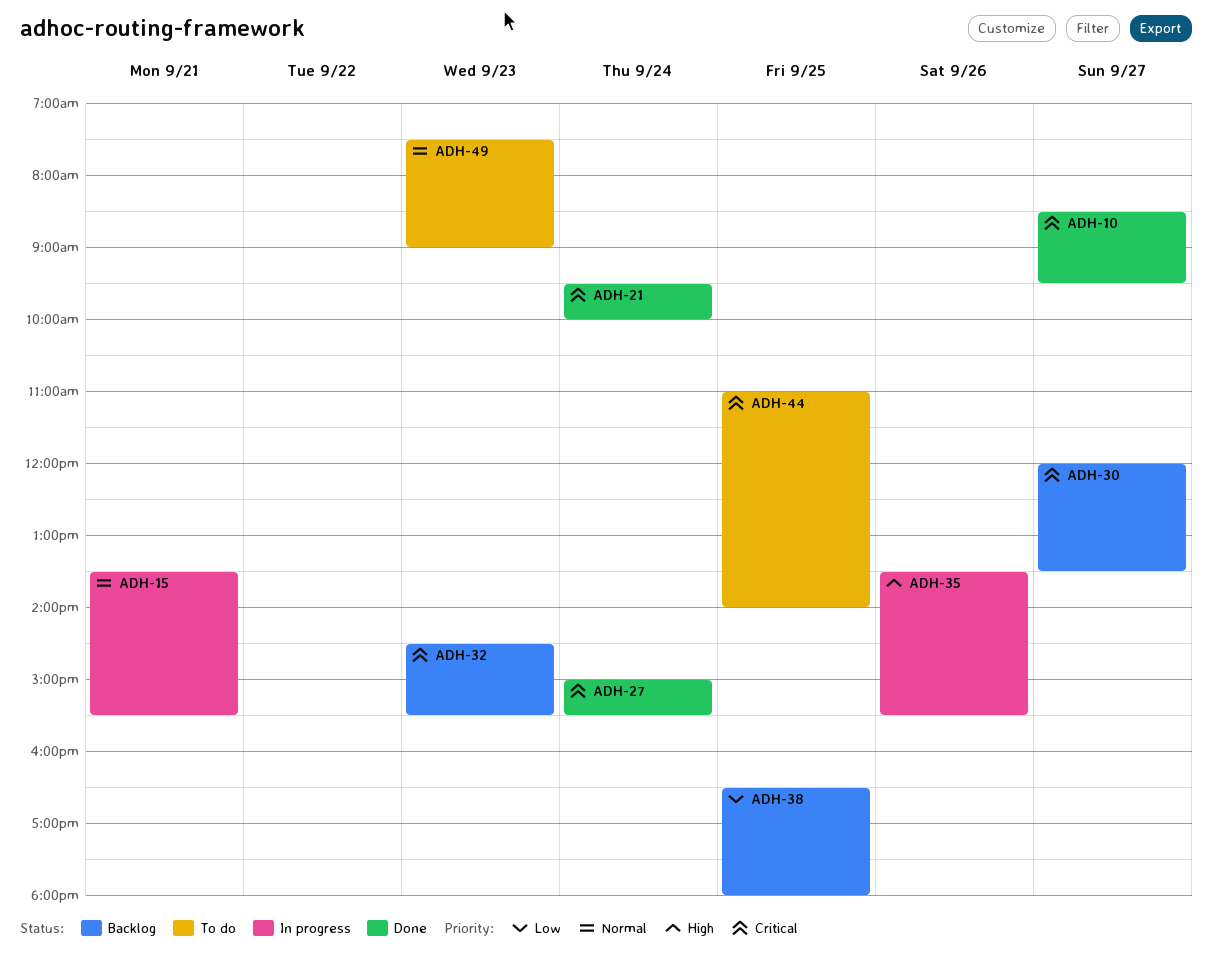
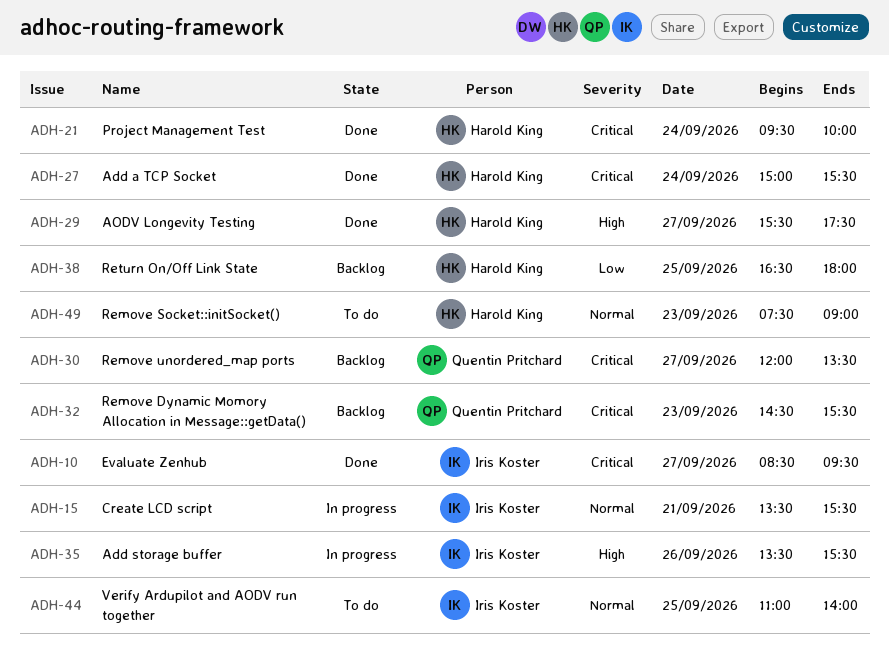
ADH-29: none -> present
ADH-44, priority: Critical -> Normal

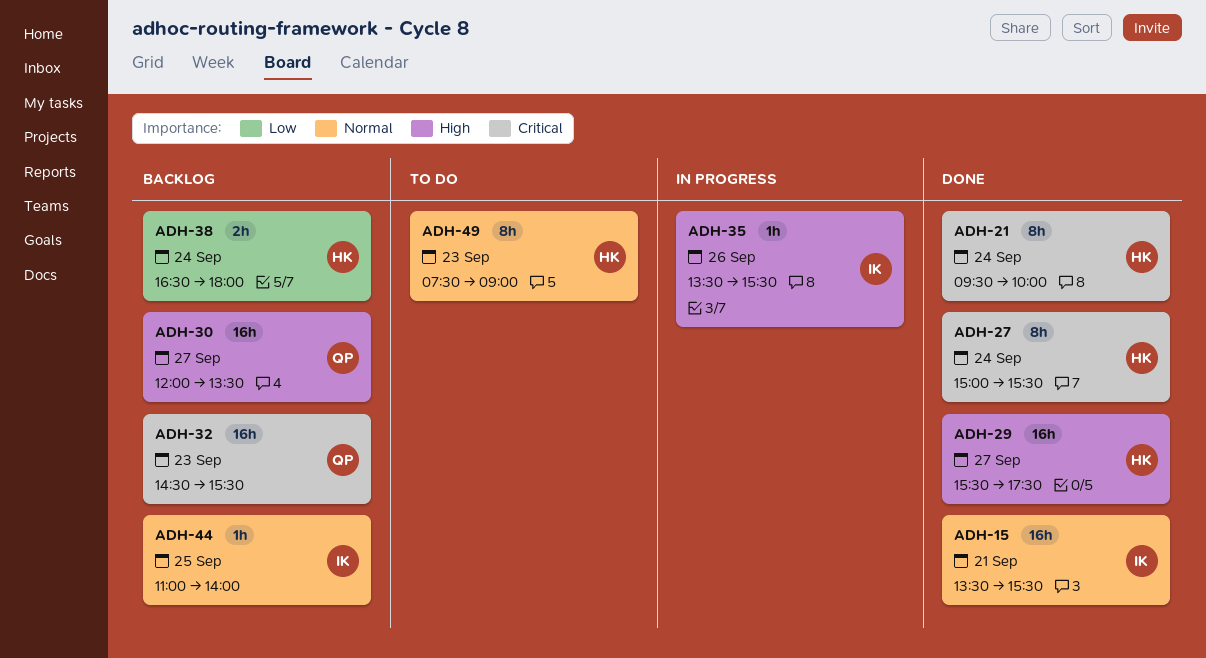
ADH-10: present -> none
ADH-15, status: In progress -> Done
ADH-30, priority: Critical -> High
ADH-38, day: Sep 25 -> Sep 24
ADH-44, status: To do -> Backlog

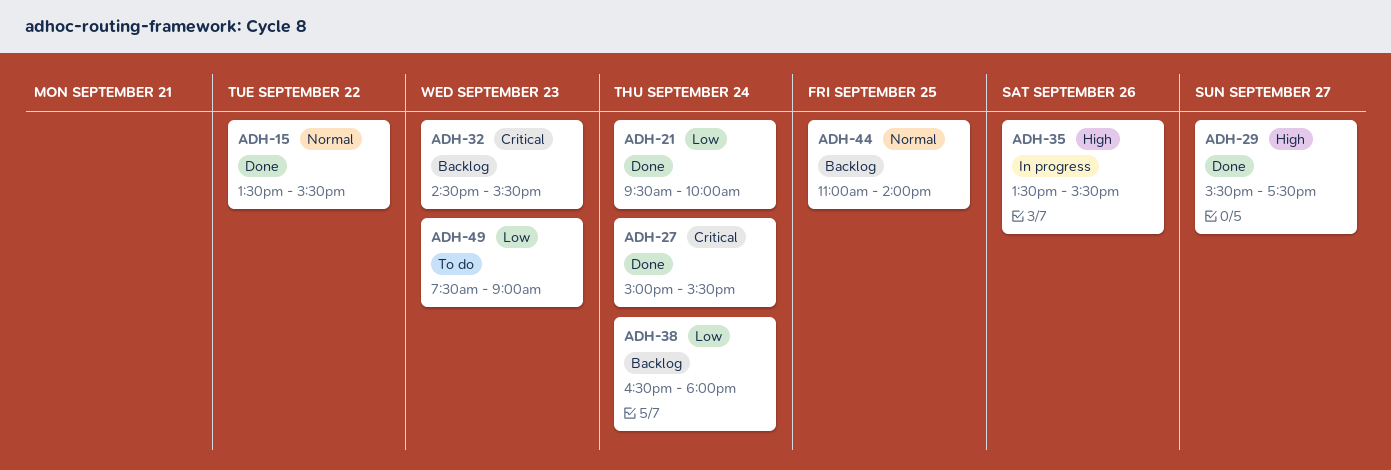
ADH-15, day: Sep 21 -> Sep 22
ADH-21, priority: Critical -> Low
ADH-30: present -> none
ADH-49, priority: Normal -> Low

